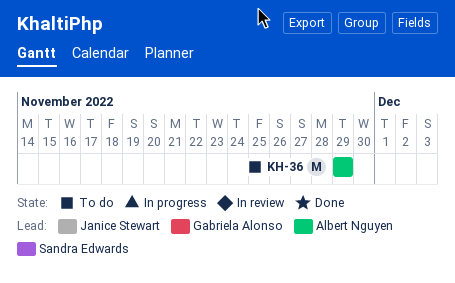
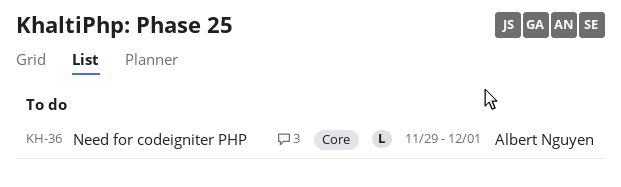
KH-36, estimate: M -> L
KH-36, due: Nov 29 -> Dec 1

